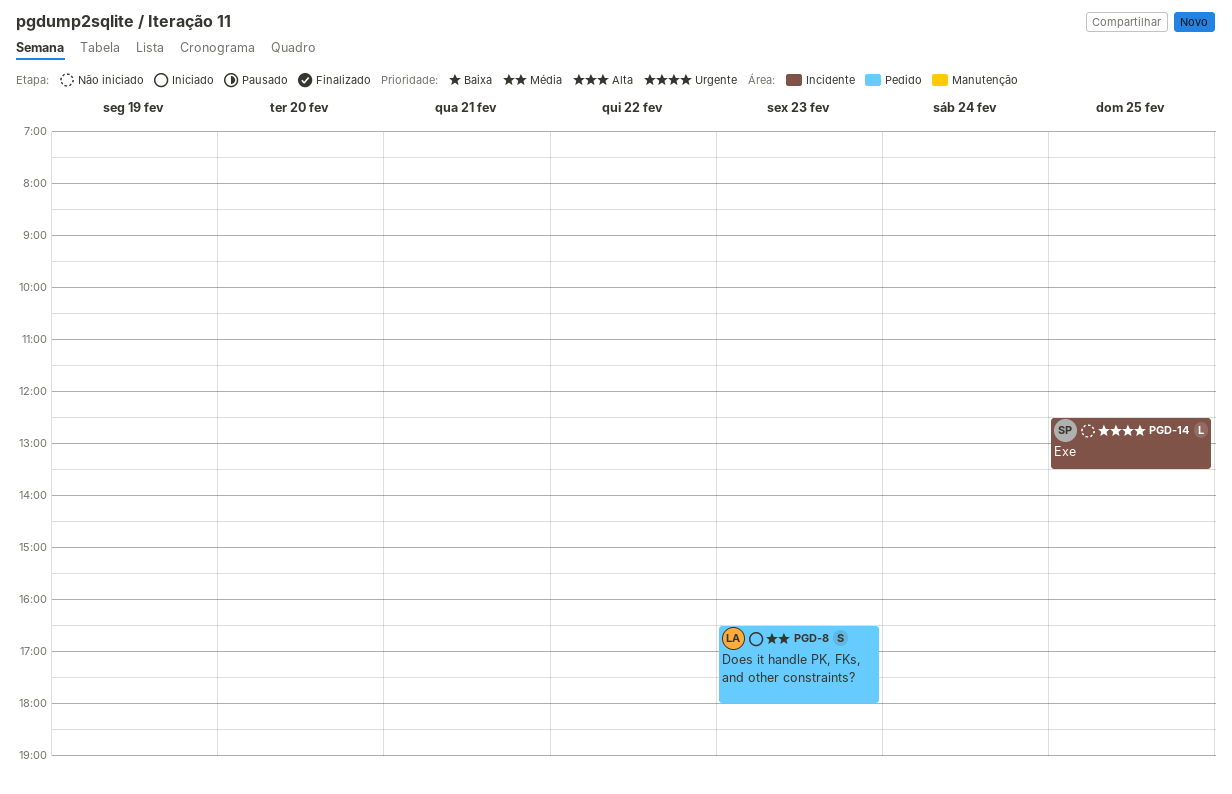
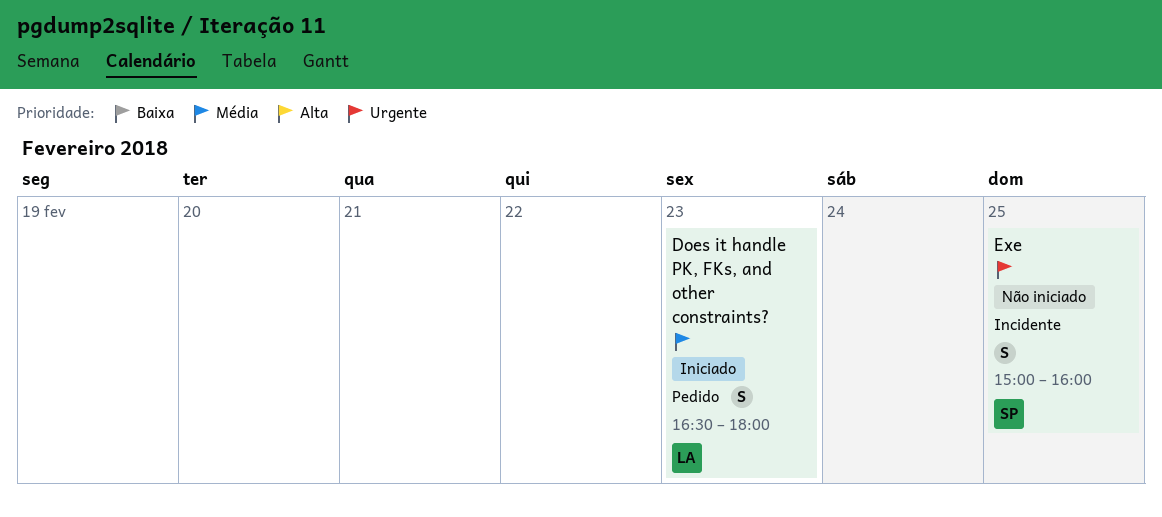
Exe, estimate: L -> S
Exe, begins: 12:30 -> 15:00
Exe, ends: 13:30 -> 16:00

